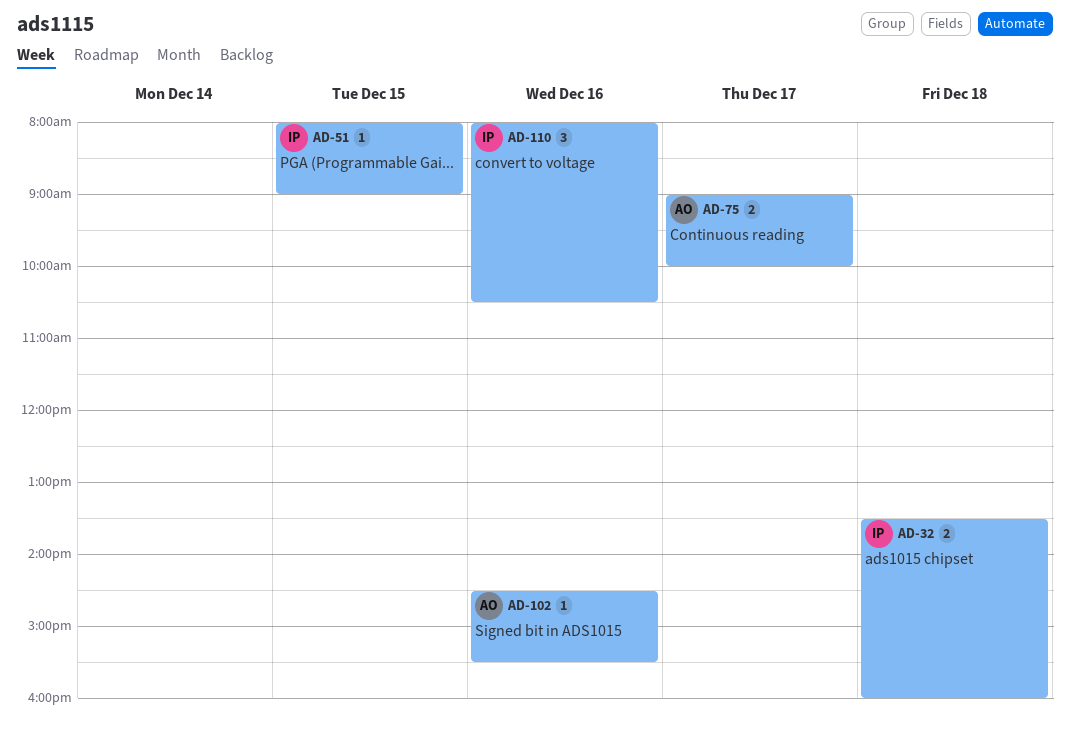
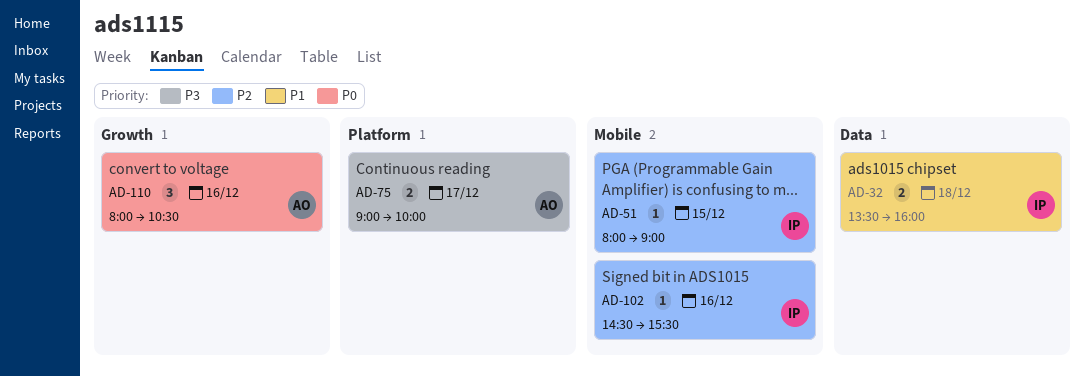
AD-102, owner: AO -> IP
AD-110, owner: IP -> AO

